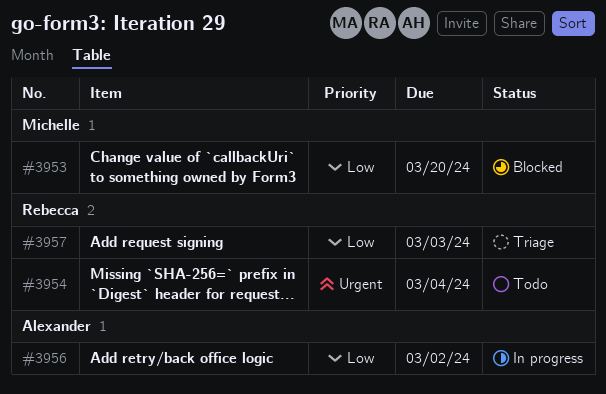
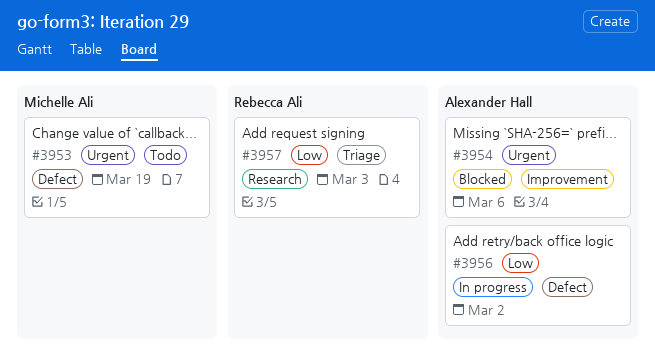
#3953, status: Blocked -> Todo
#3953, priority: Low -> Urgent
#3953, due: Mar 20 -> Mar 19
#3954, status: Todo -> Blocked
#3954, owner: Rebecca Ali -> Alexander Hall
#3954, due: Mar 4 -> Mar 6

